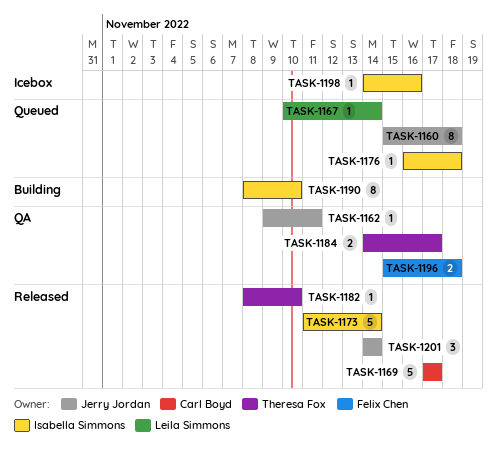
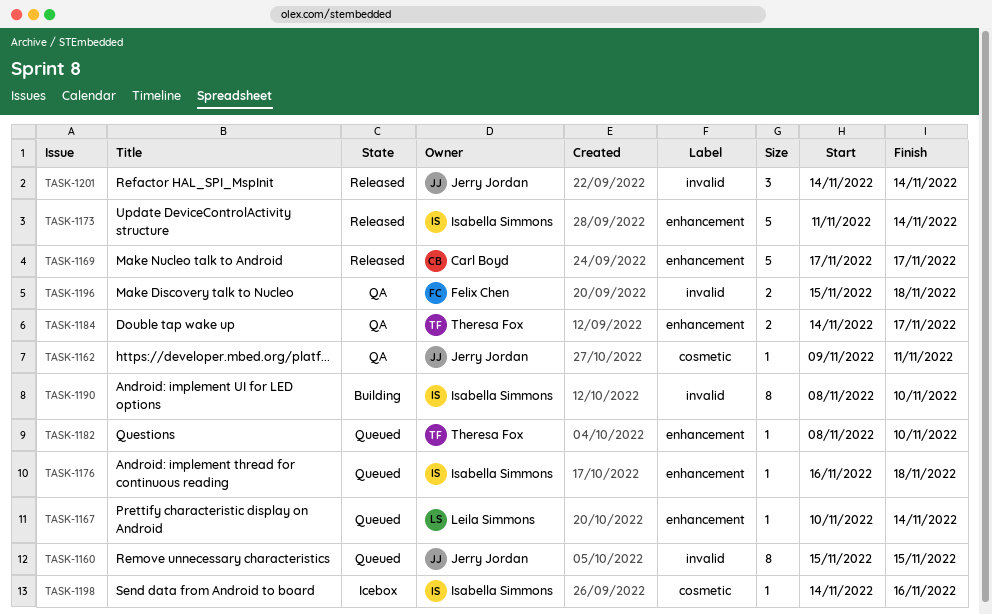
TASK-1160, due: Nov 18 -> Nov 15
TASK-1182, status: Released -> Queued

